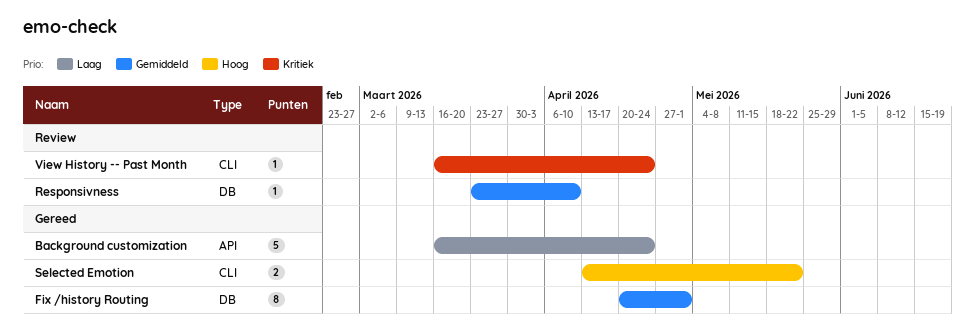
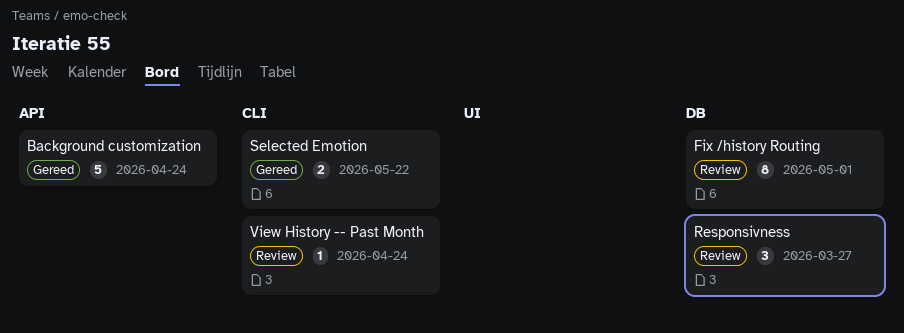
Fix /history Routing, status: Gereed -> Review
Responsivness, estimate: 1 -> 3
Responsivness, due: Apr 10 -> Mar 27

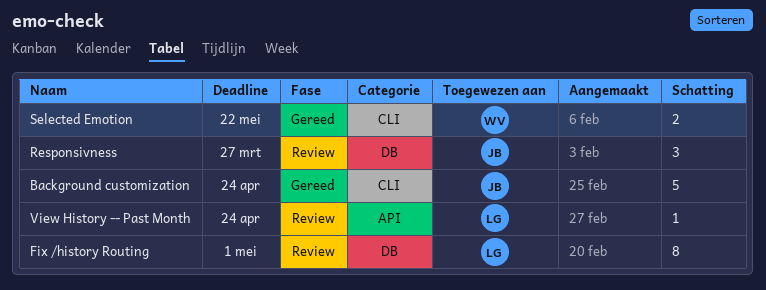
Background customization, label: API -> CLI
View History -- Past Month, label: CLI -> API

